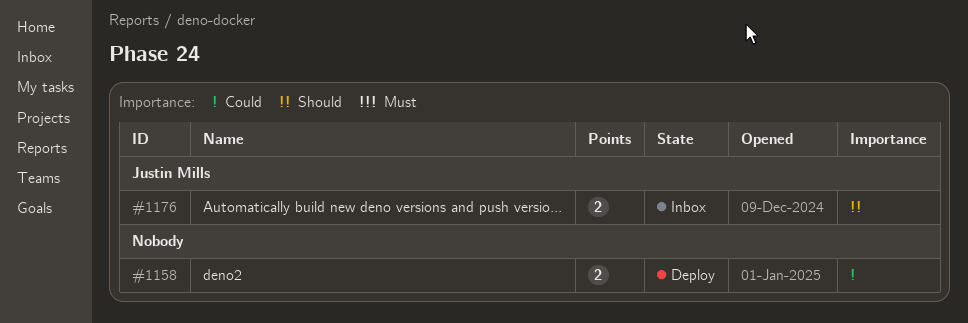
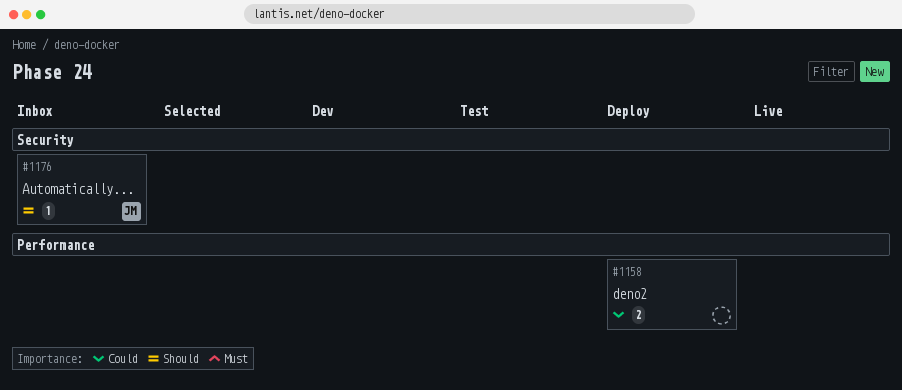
#1176, estimate: 2 -> 1

